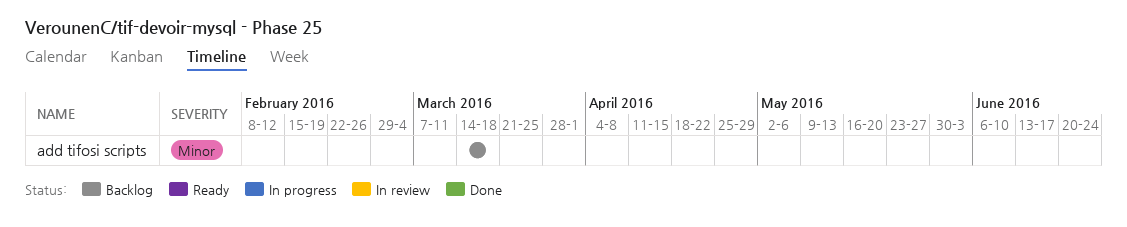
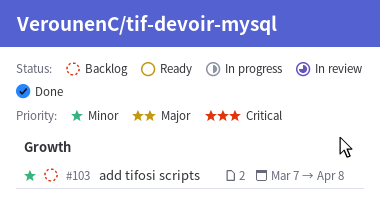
add tifosi scripts, start: Mar 14 -> Mar 7
add tifosi scripts, due: Mar 18 -> Apr 8

